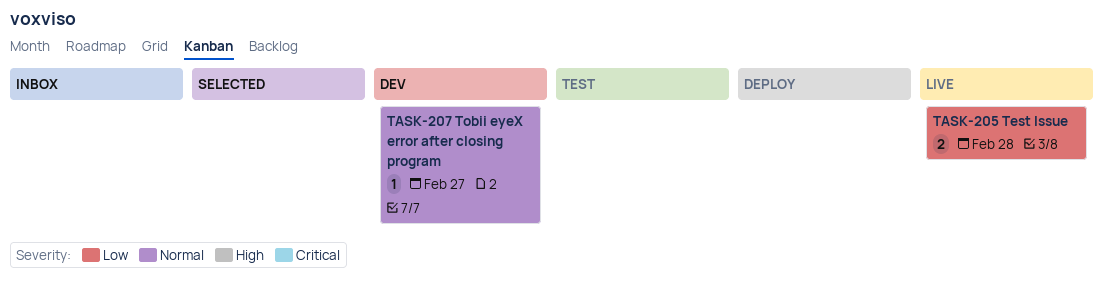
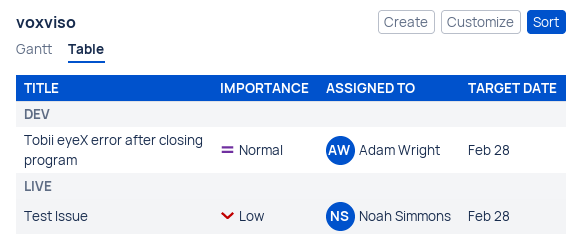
Tobii eyeX error after closing program, due: Feb 27 -> Feb 28

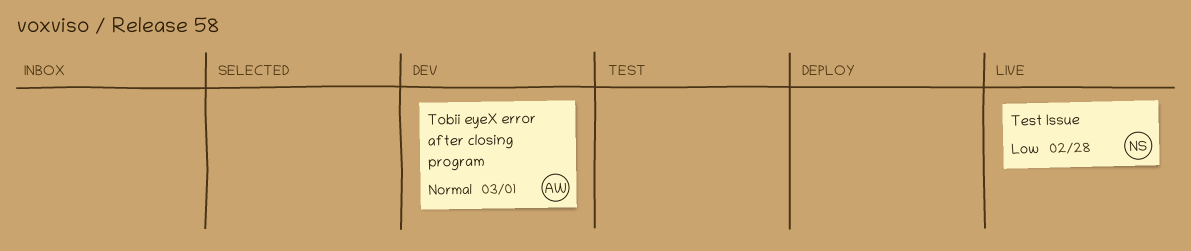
Tobii eyeX error after closing program, due: Feb 28 -> Mar 1

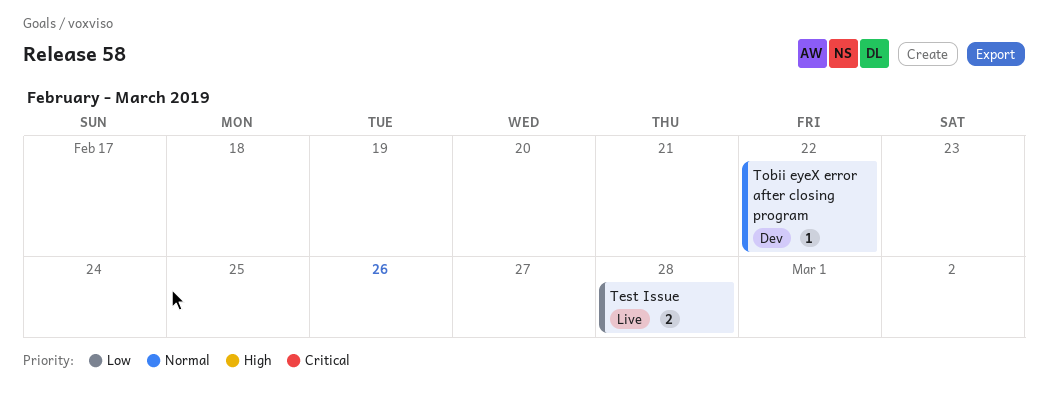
Tobii eyeX error after closing program, due: Mar 1 -> Feb 22

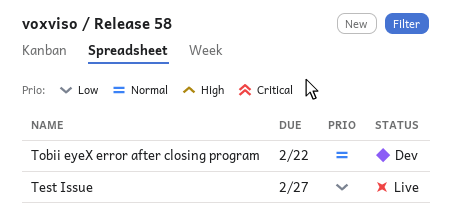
Test Issue, due: Feb 28 -> Feb 27

